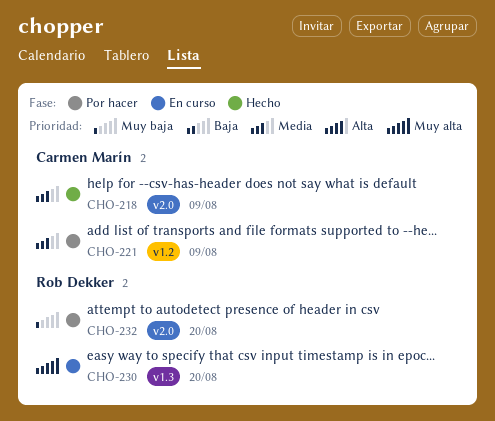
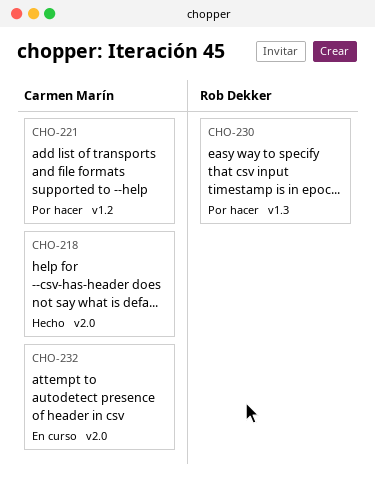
CHO-230, status: En curso -> Por hacer
CHO-232, status: Por hacer -> En curso
CHO-232, owner: Rob Dekker -> Carmen Marín

